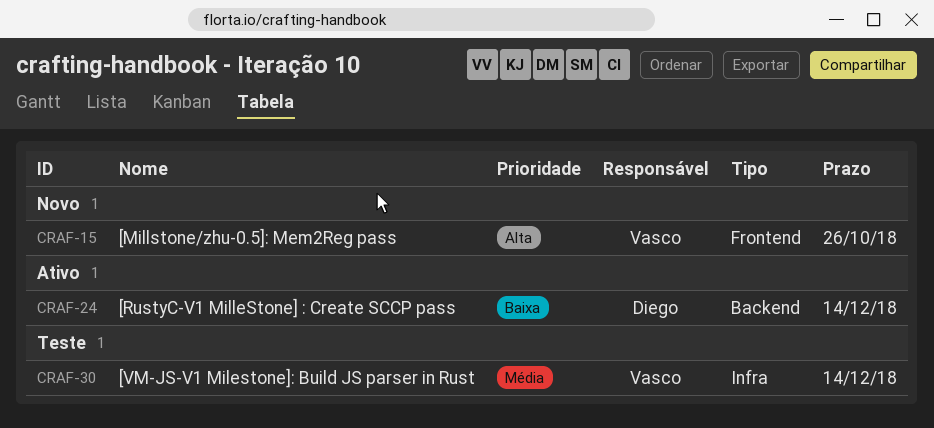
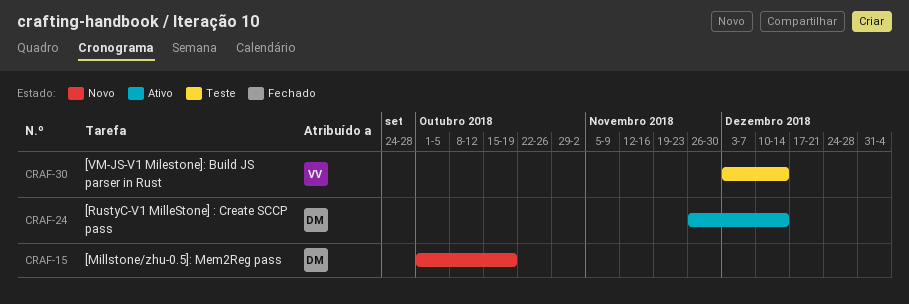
CRAF-15, owner: Vasco -> Diego
CRAF-15, due: Oct 26 -> Oct 19

